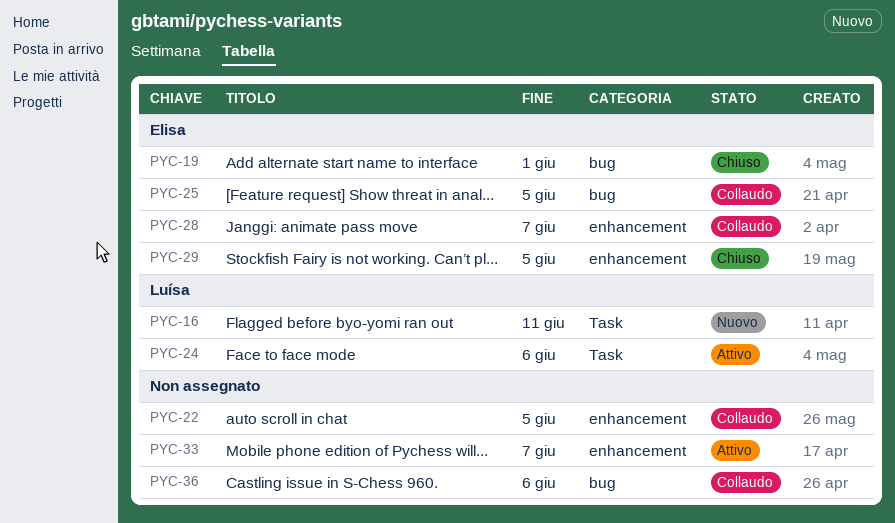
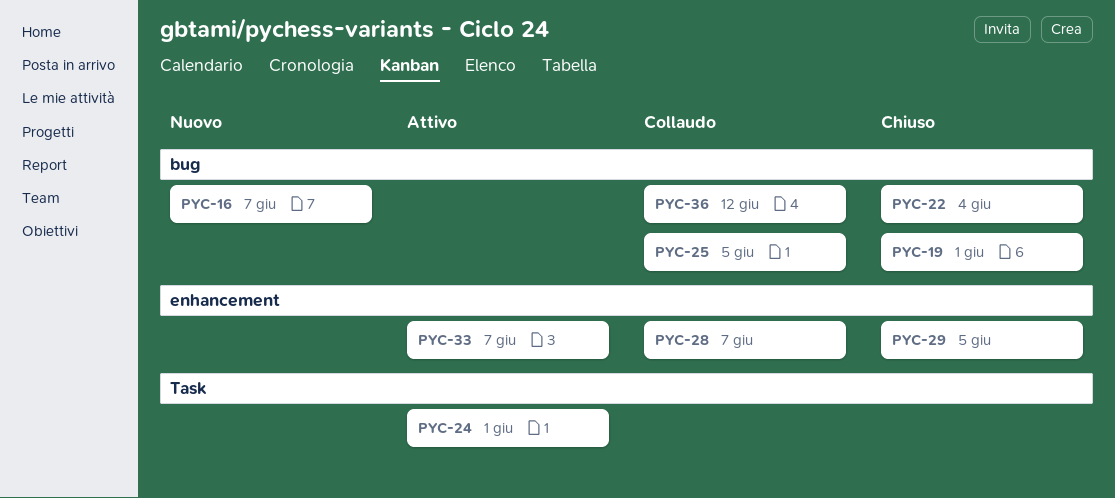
PYC-16, label: Task -> bug
PYC-16, due: Jun 11 -> Jun 7
PYC-22, status: Collaudo -> Chiuso
PYC-22, label: enhancement -> bug
PYC-22, due: Jun 5 -> Jun 4
PYC-24, due: Jun 6 -> Jun 1
PYC-36, due: Jun 6 -> Jun 12

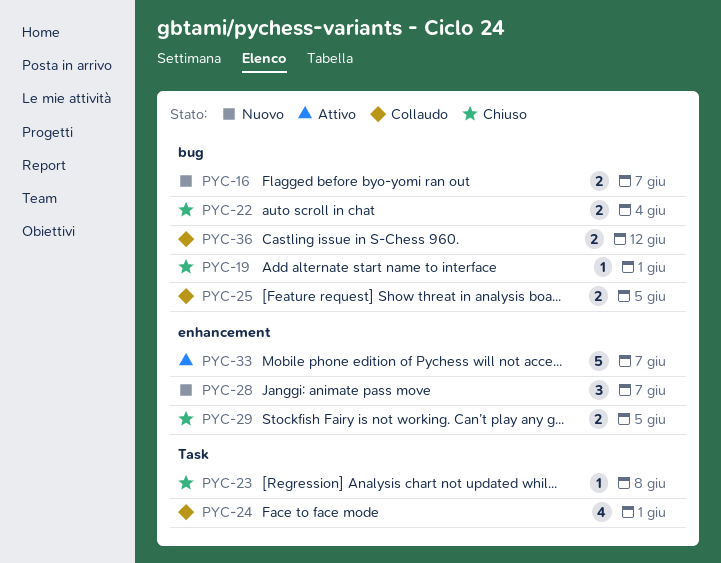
PYC-23: none -> present
PYC-24, status: Attivo -> Collaudo
PYC-28, status: Collaudo -> Nuovo

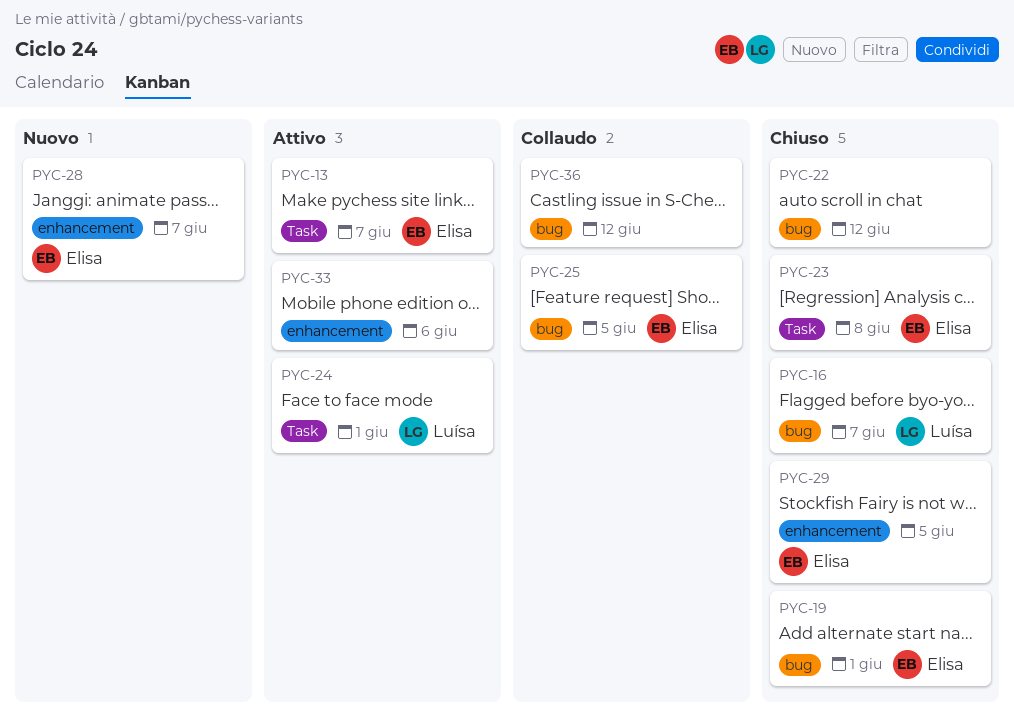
PYC-13: none -> present
PYC-16, status: Nuovo -> Chiuso
PYC-22, due: Jun 4 -> Jun 12
PYC-24, status: Collaudo -> Attivo
PYC-33, due: Jun 7 -> Jun 6

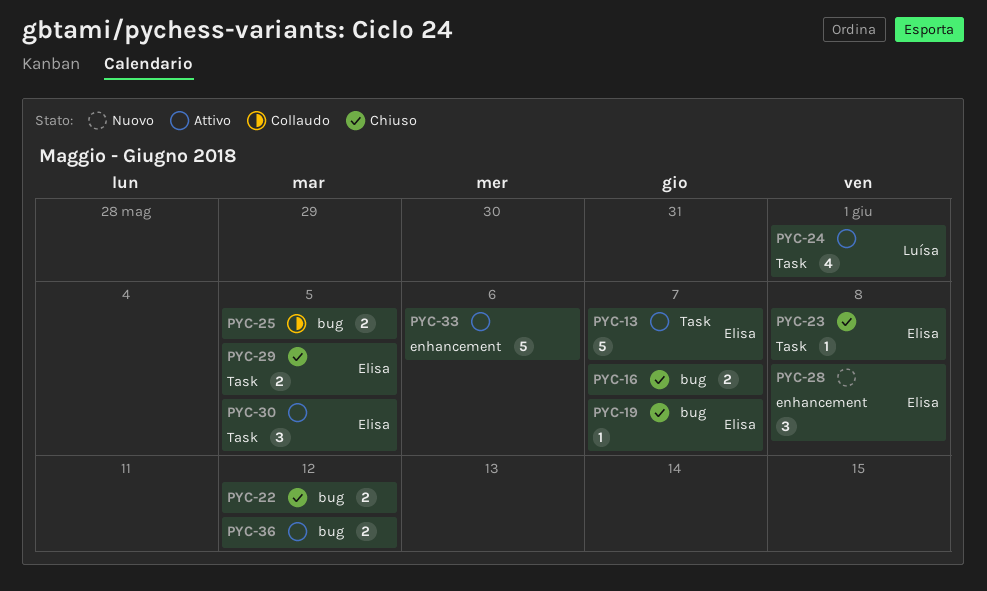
PYC-16, owner: Luísa -> none
PYC-19, due: Jun 1 -> Jun 7
PYC-25, owner: Elisa -> none
PYC-28, due: Jun 7 -> Jun 8
PYC-29, label: enhancement -> Task
PYC-30: none -> present
PYC-36, status: Collaudo -> Attivo

